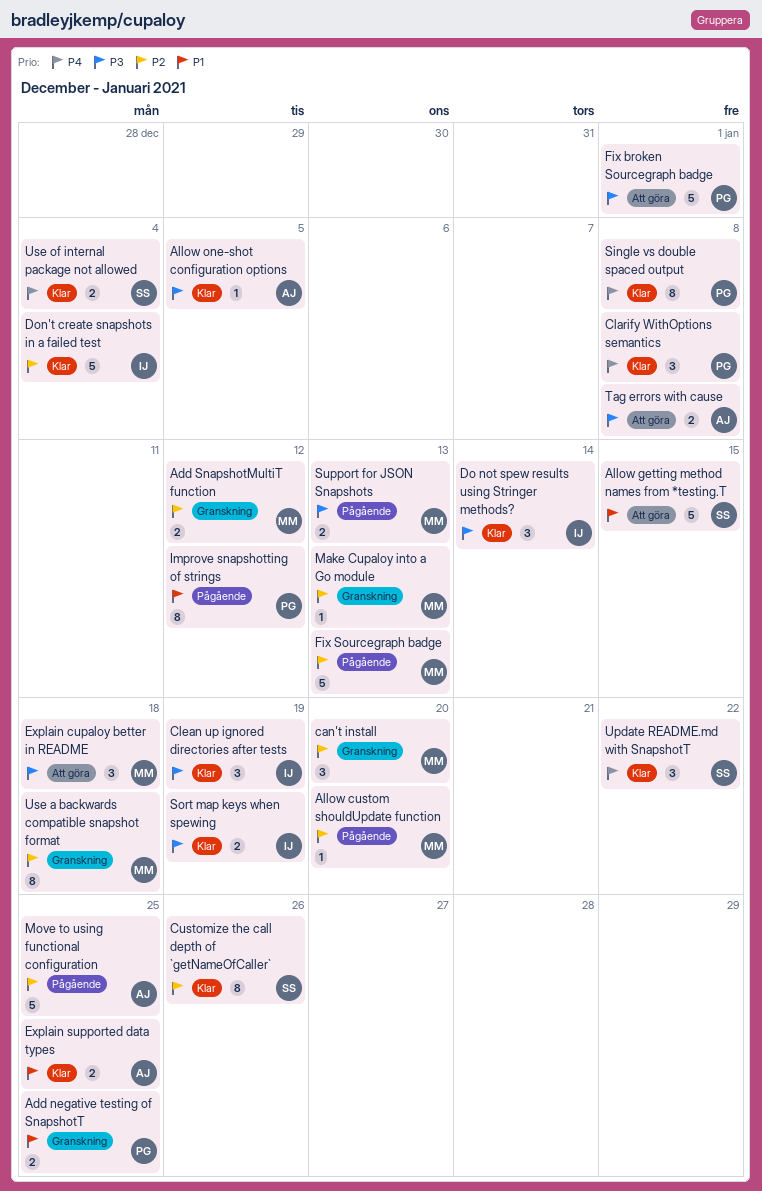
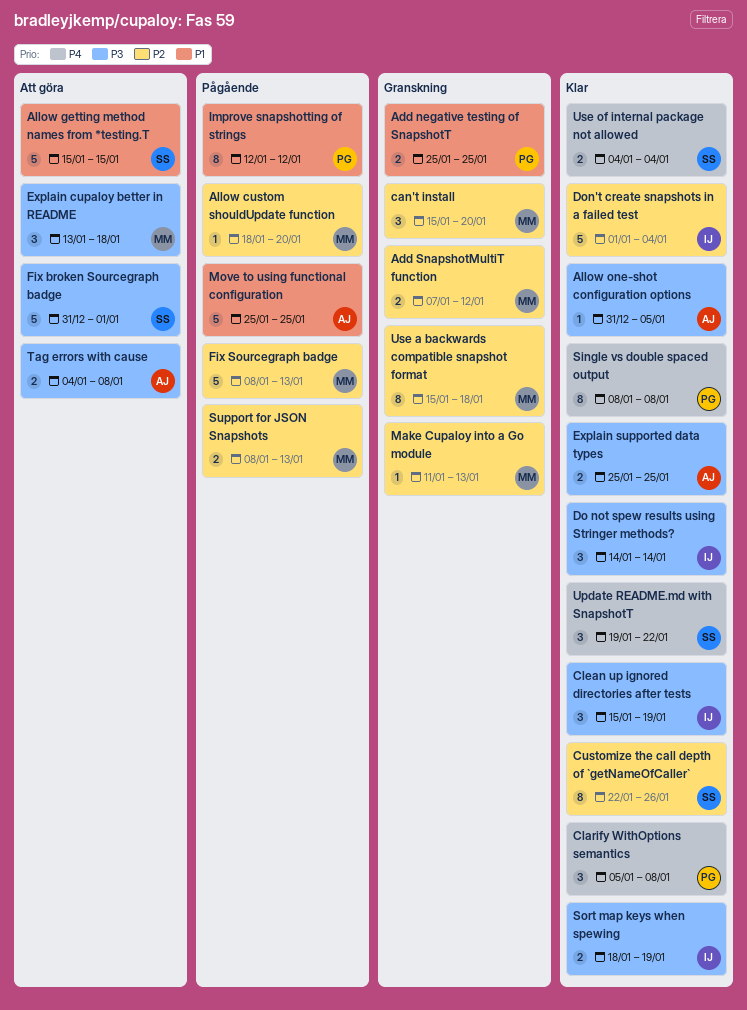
Explain supported data types, priority: P1 -> P3
Fix broken Sourcegraph badge, owner: PG -> SS
Move to using functional configuration, priority: P2 -> P1
Support for JSON Snapshots, priority: P3 -> P2

